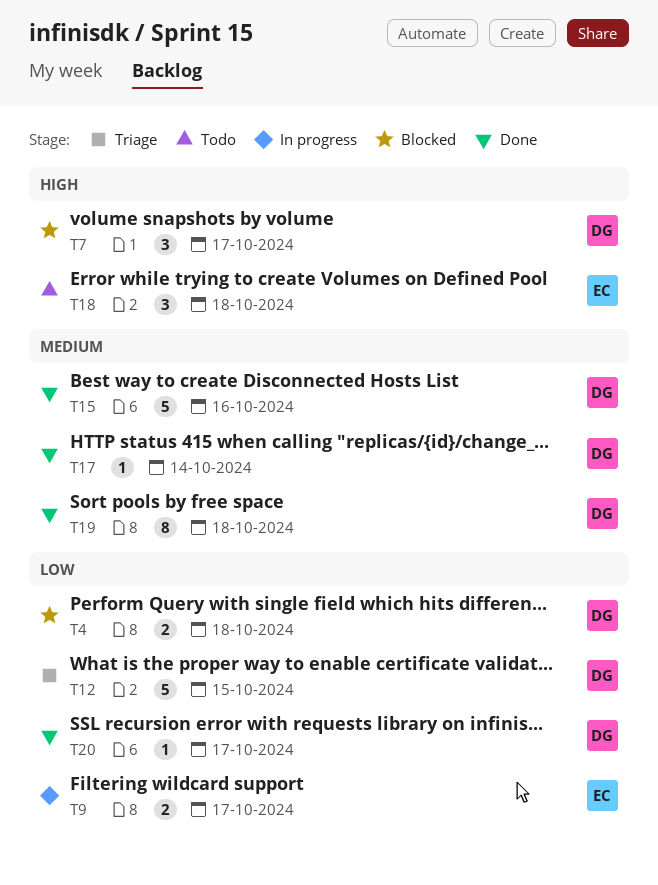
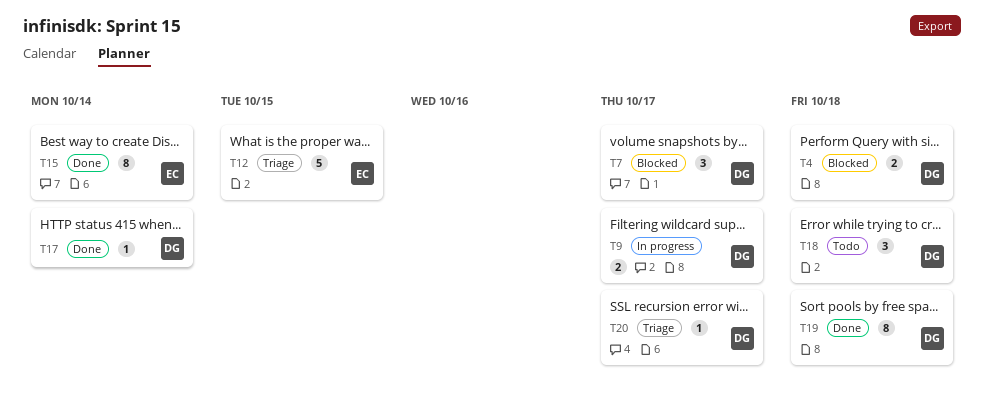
T9, owner: EC -> DG
T12, owner: DG -> EC
T15, owner: DG -> EC
T15, estimate: 5 -> 8
T15, due: Oct 16 -> Oct 14
T18, owner: EC -> DG
T20, status: Done -> Triage

